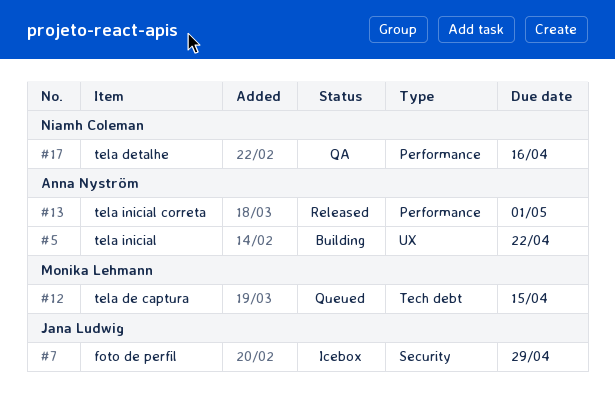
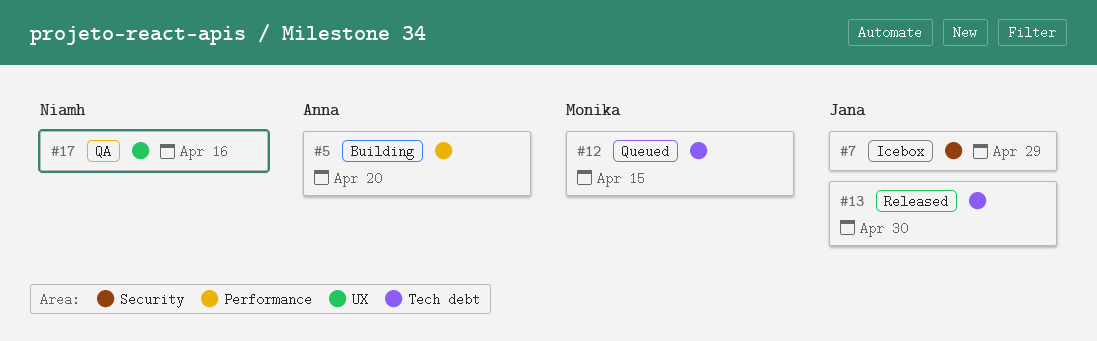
#5, label: UX -> Performance
#5, due: Apr 22 -> Apr 20
#13, owner: Anna Nyström -> Jana Ludwig
#13, label: Performance -> Tech debt
#13, due: May 1 -> Apr 30
#17, label: Performance -> UX

